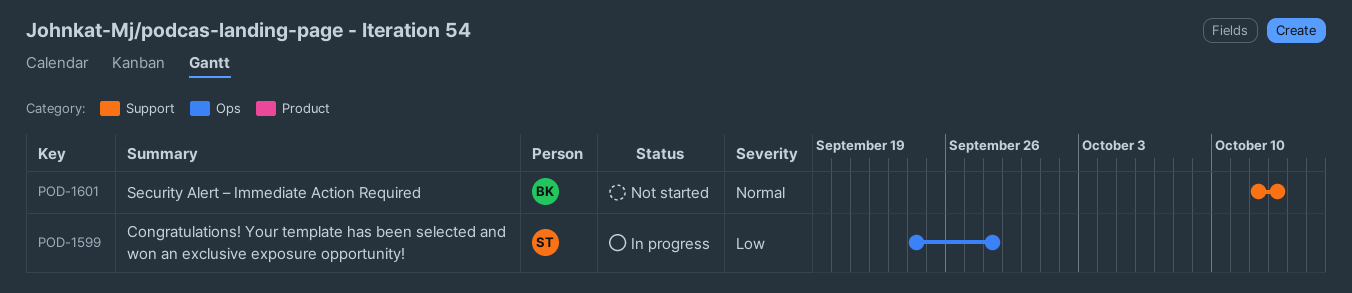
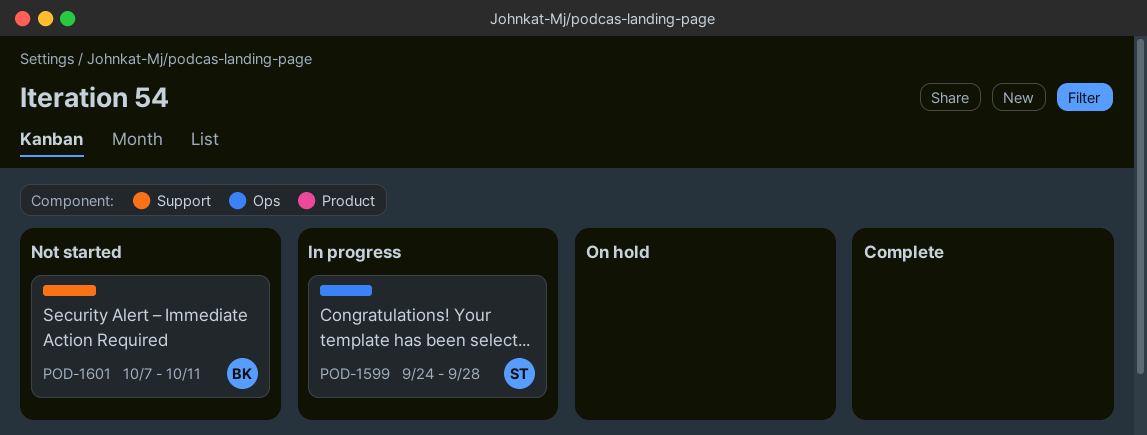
POD-1601, start: Oct 12 -> Oct 7
POD-1601, due: Oct 13 -> Oct 11

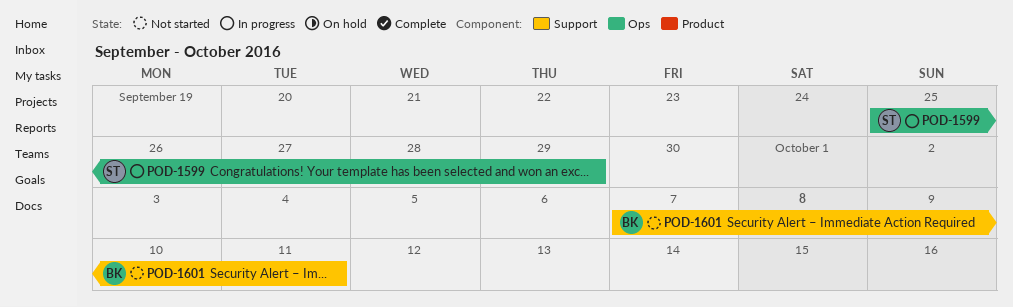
POD-1599, start: Sep 24 -> Sep 25
POD-1599, due: Sep 28 -> Sep 29

